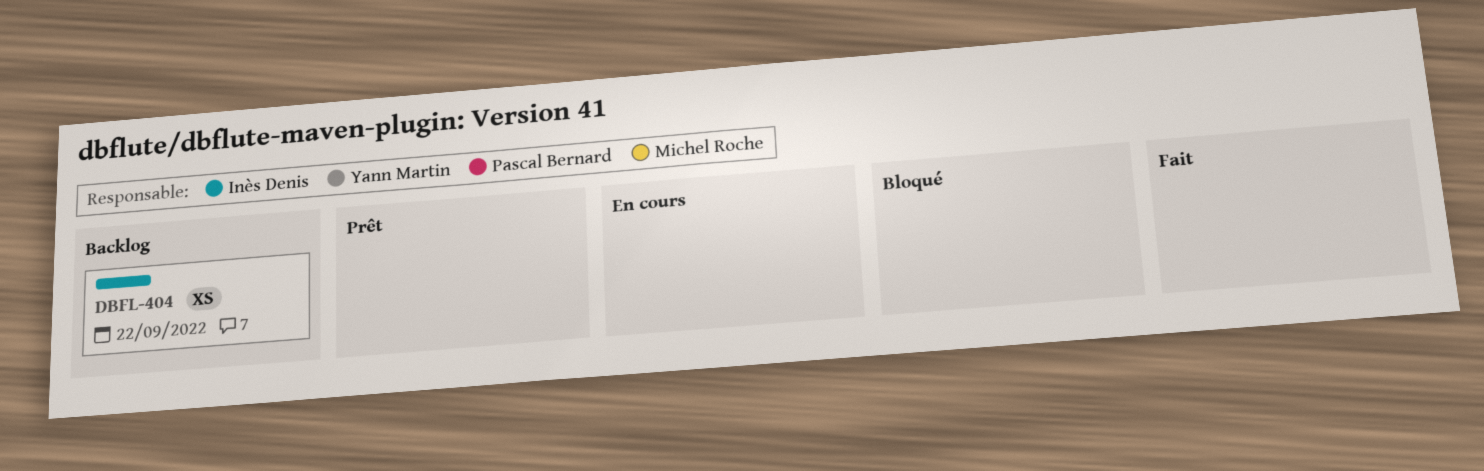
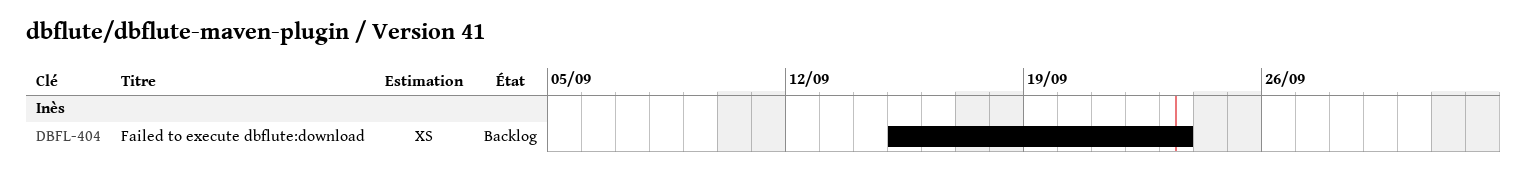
DBFL-404, due: Sep 22 -> Sep 23

